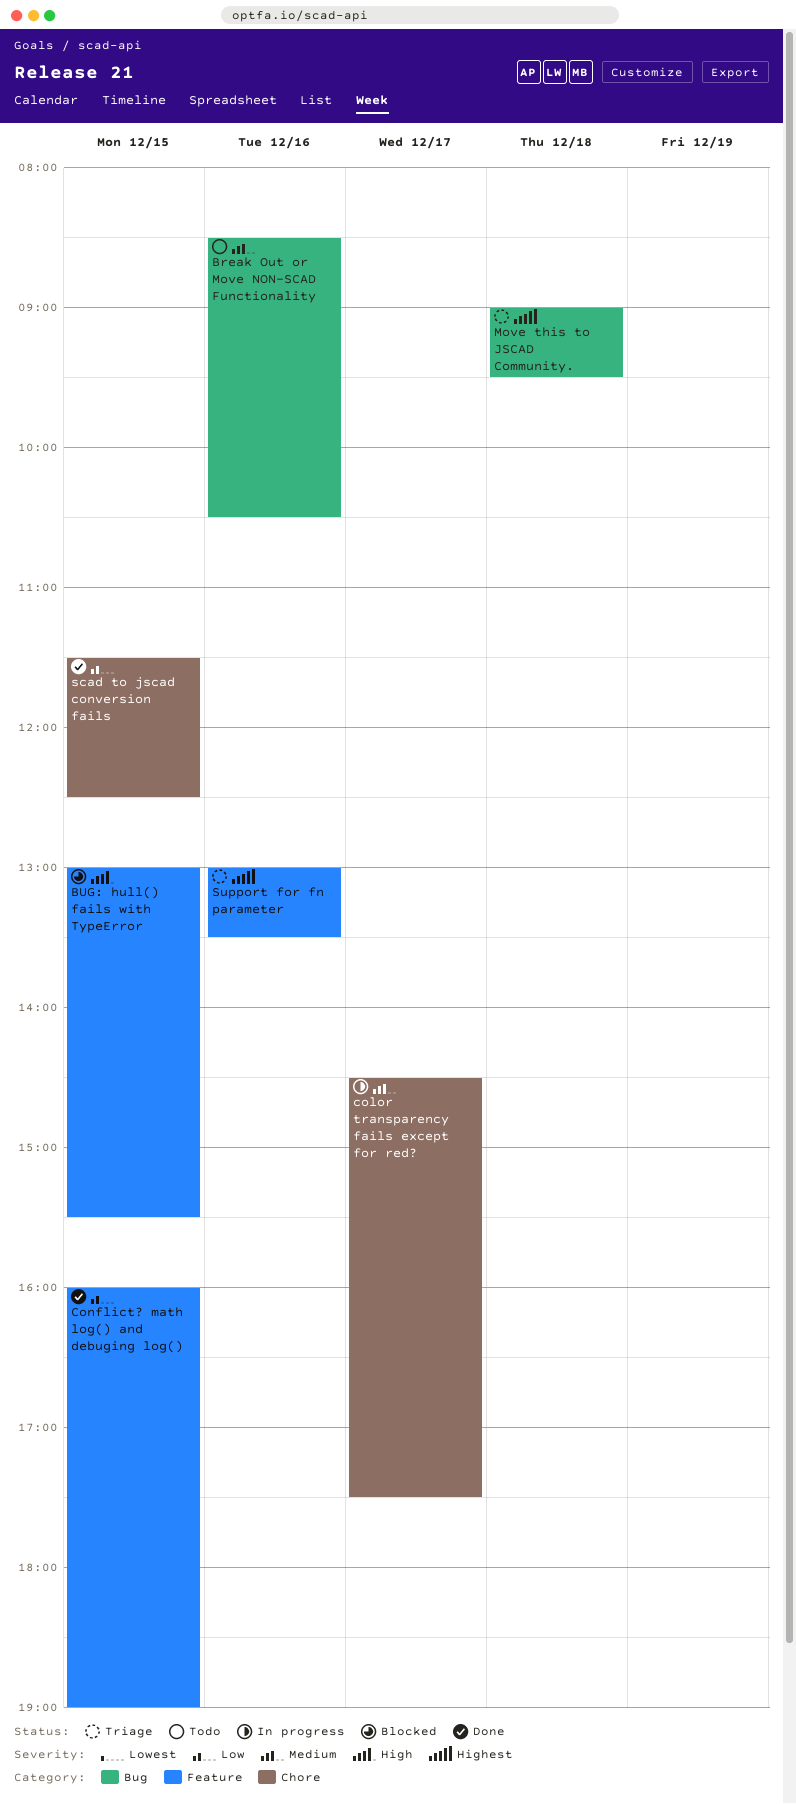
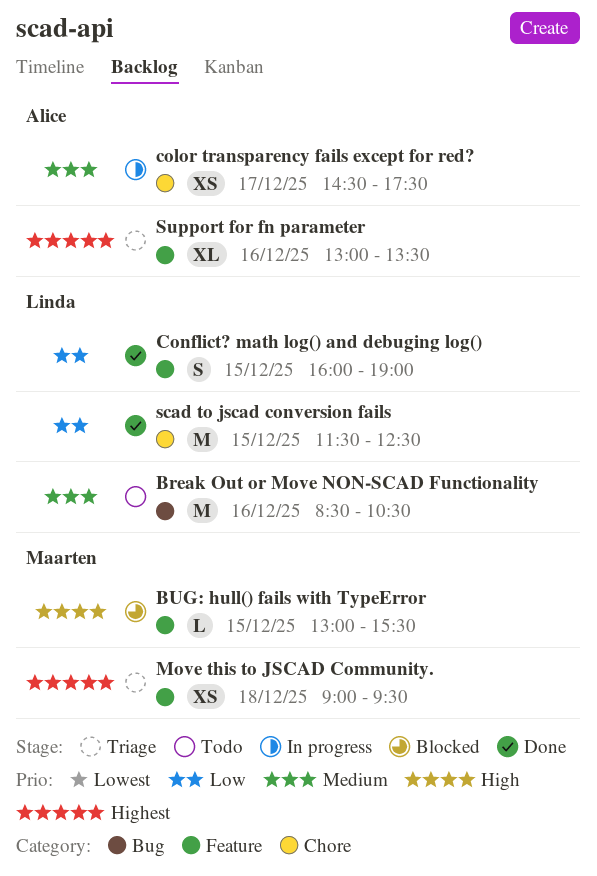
Move this to JSCAD Community., label: Bug -> Feature

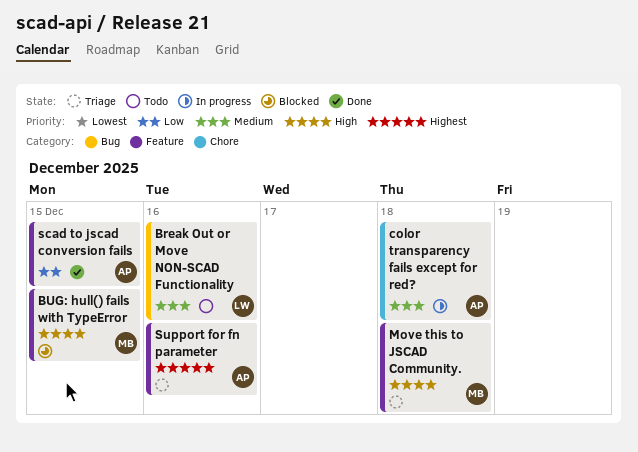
color transparency fails except for red?, day: Dec 17 -> Dec 18
Conflict? math log() and debuging log(): present -> none
Move this to JSCAD Community., priority: Highest -> High
scad to jscad conversion fails, owner: Linda -> Alice
scad to jscad conversion fails, label: Chore -> Feature

